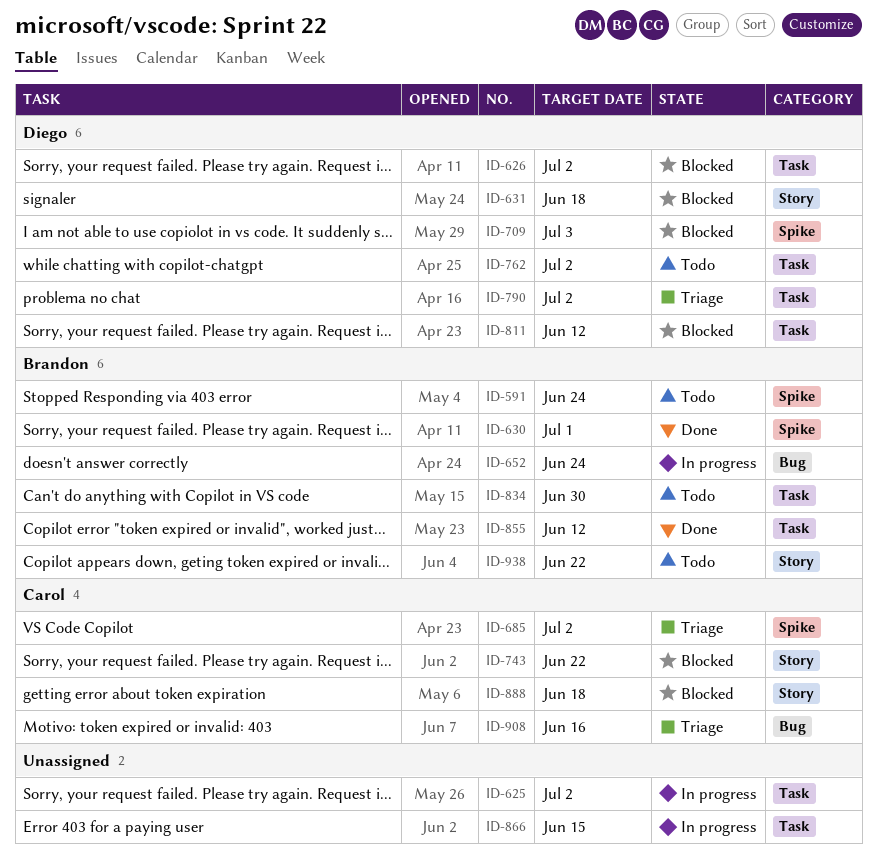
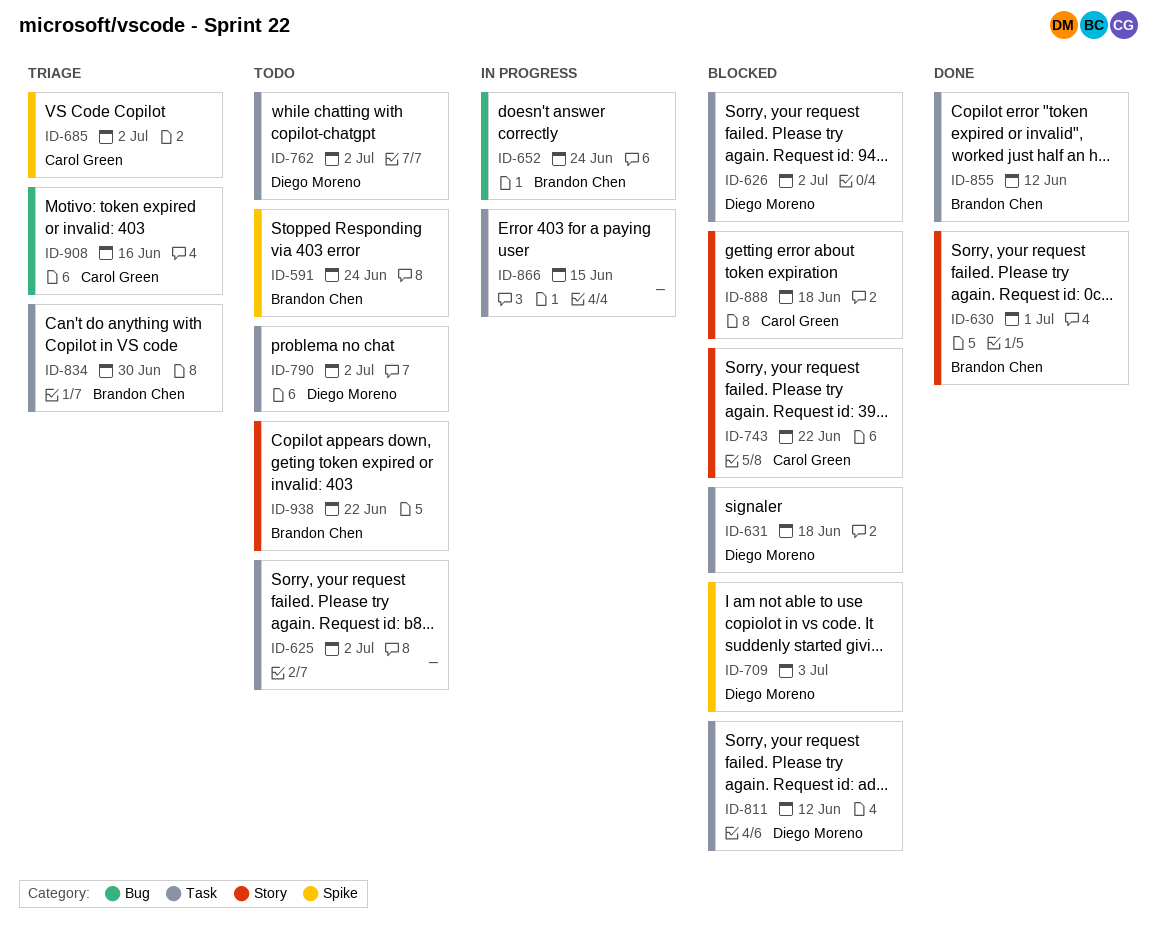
ID-625, status: In progress -> Todo
ID-630, label: Spike -> Story
ID-631, label: Story -> Task
ID-790, status: Triage -> Todo
ID-834, status: Todo -> Triage

